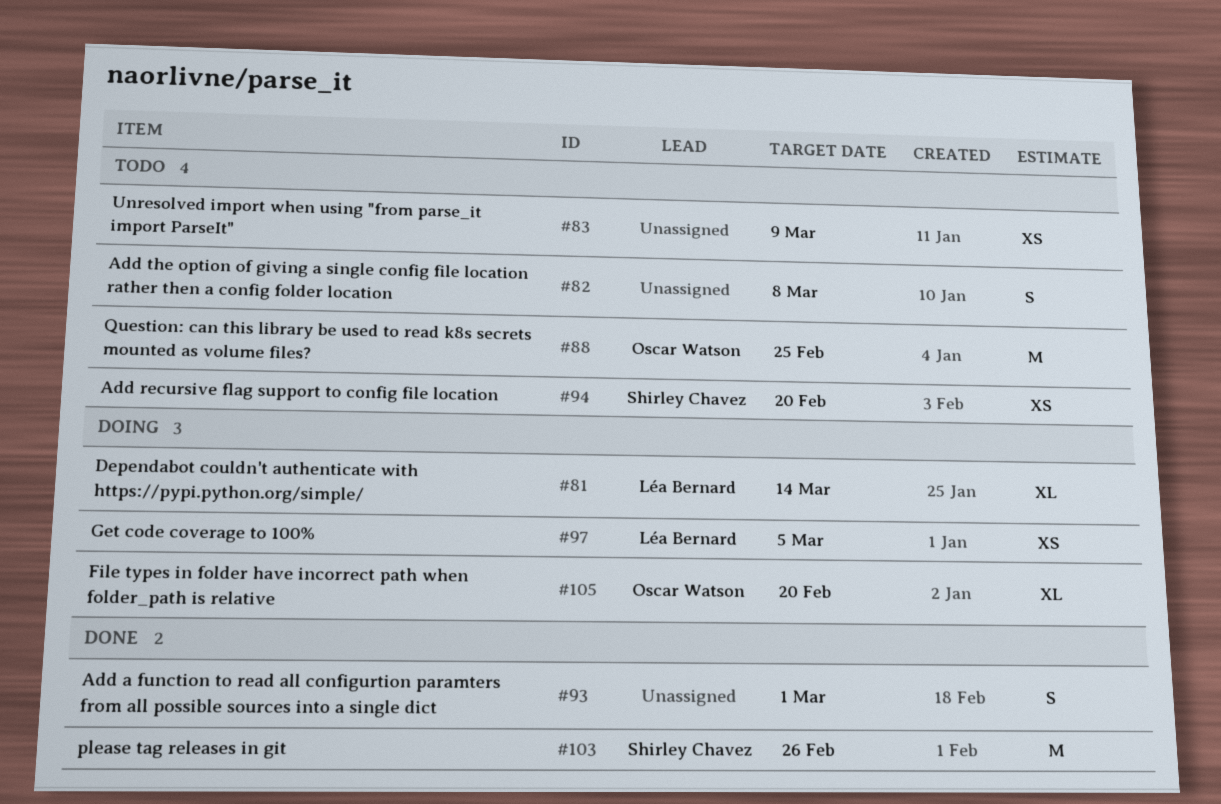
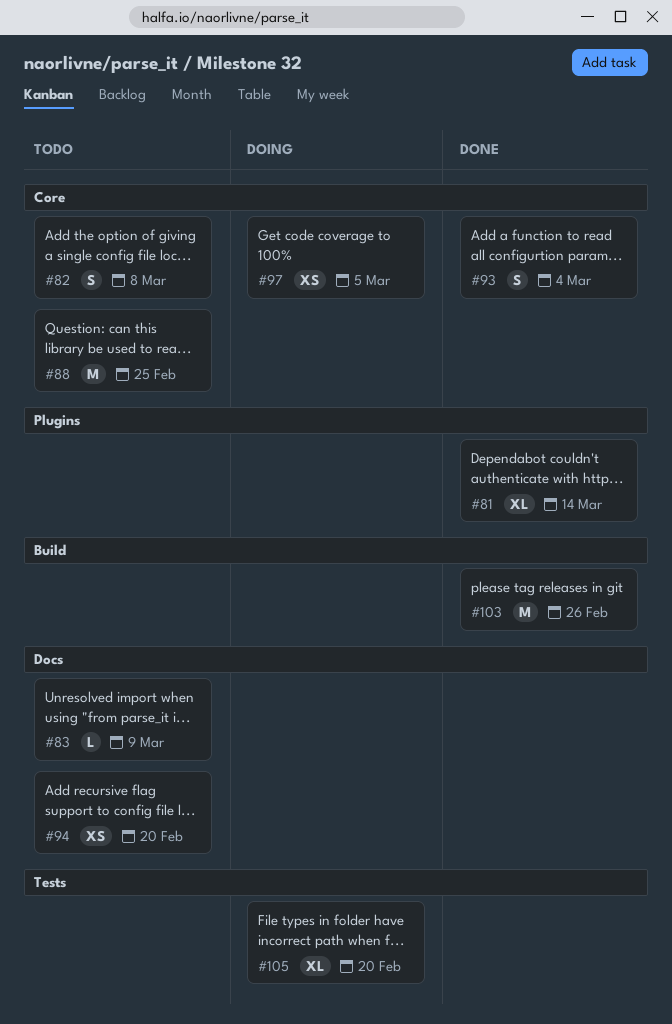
#81, status: Doing -> Done
#83, estimate: XS -> L
#93, due: Mar 1 -> Mar 4

